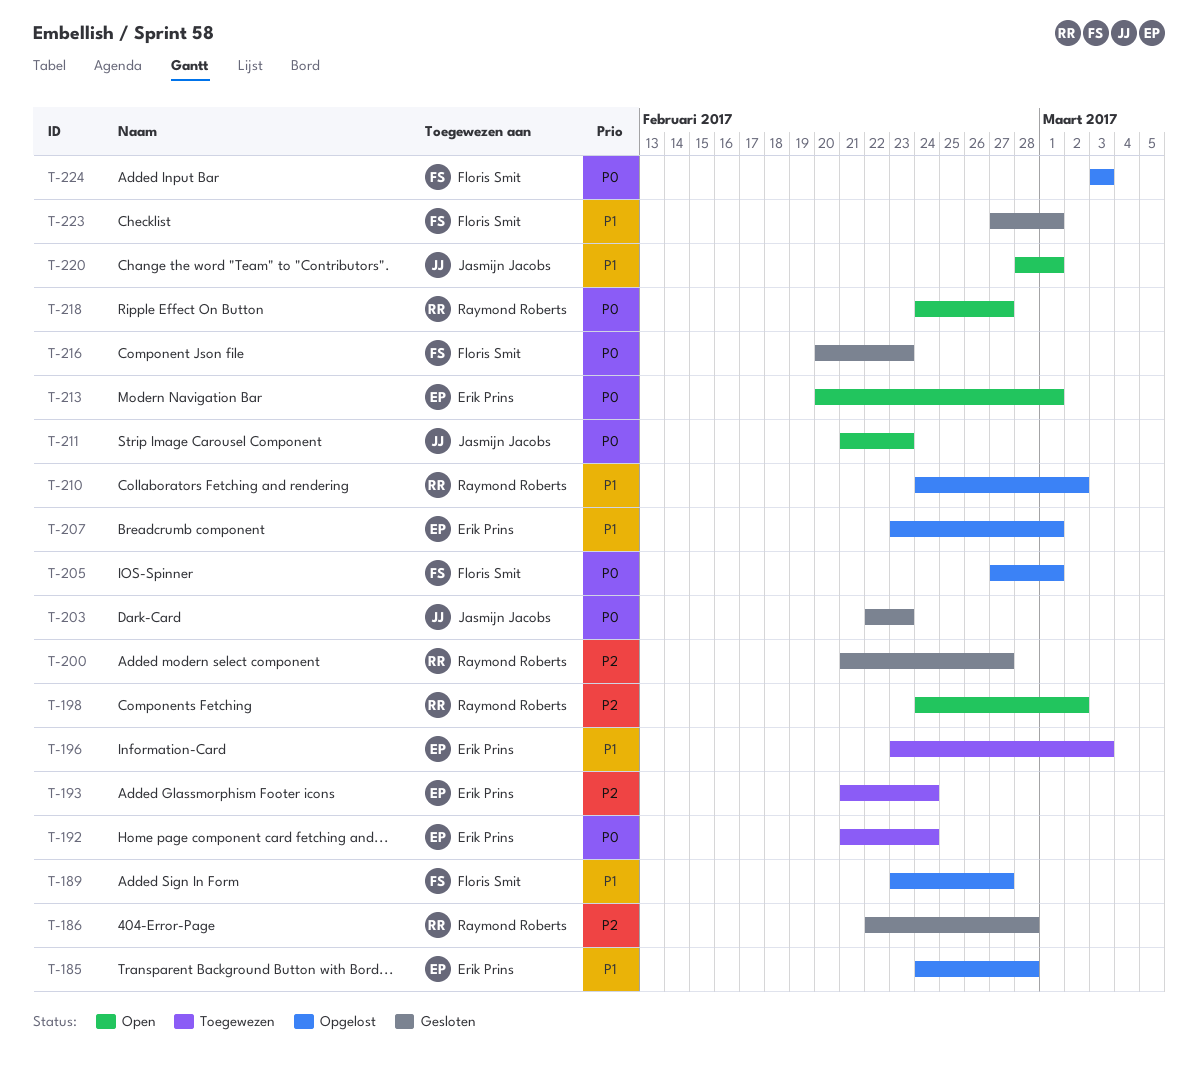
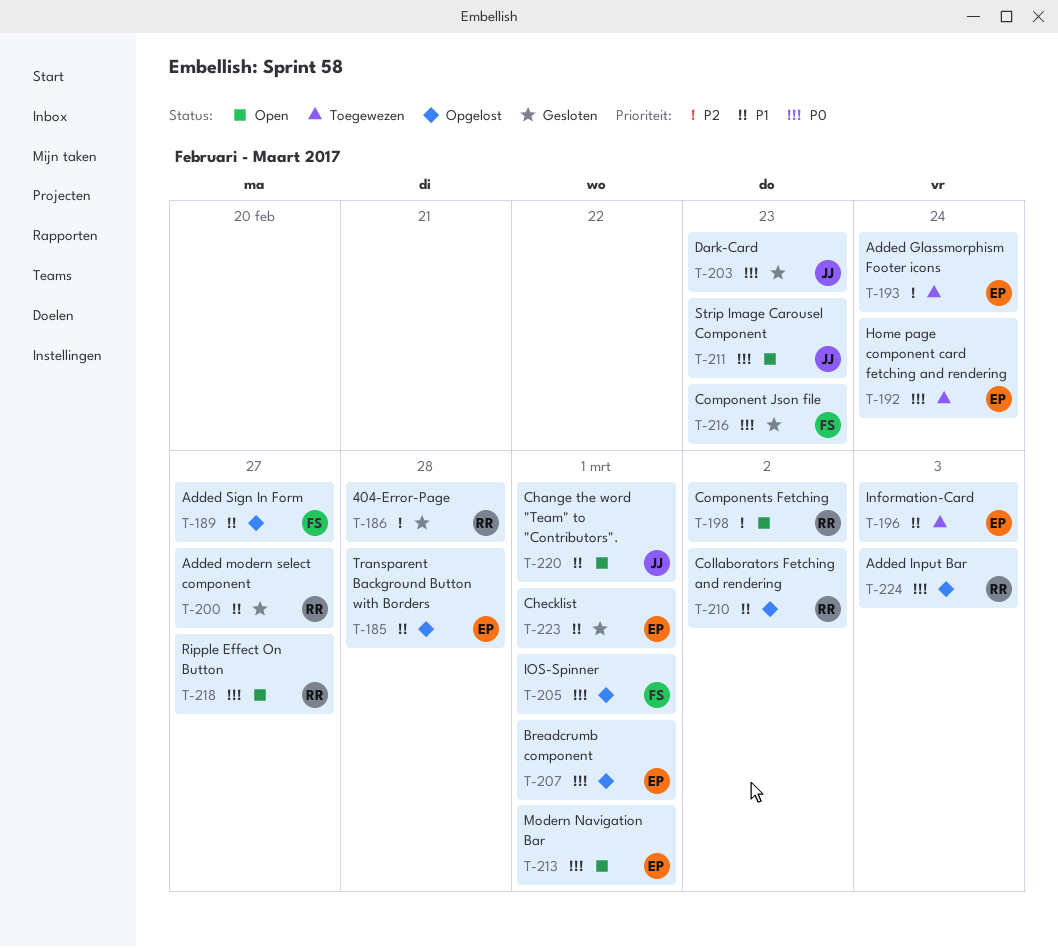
T-200, priority: P2 -> P1
T-207, priority: P1 -> P0
T-223, owner: Floris Smit -> Erik Prins
T-224, owner: Floris Smit -> Raymond Roberts

